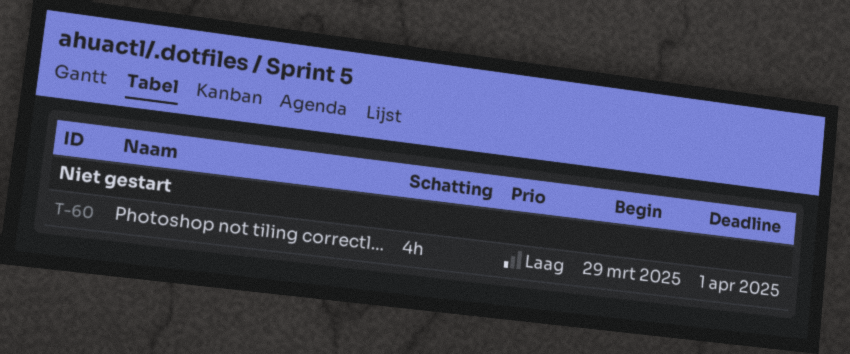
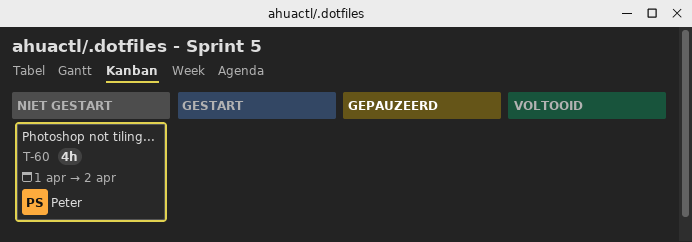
T-60, start: Mar 29 -> Apr 1
T-60, due: Apr 1 -> Apr 2

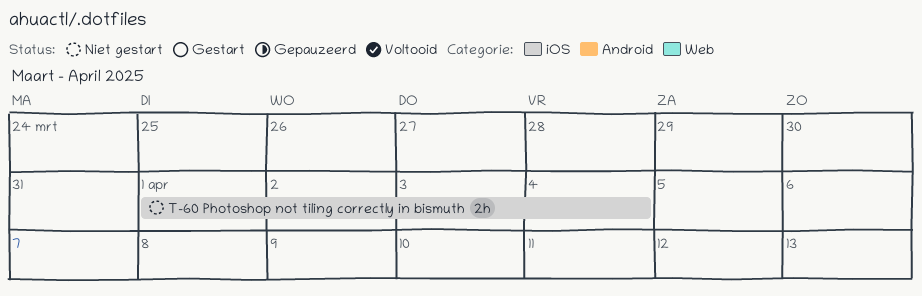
T-60, estimate: 4h -> 2h
T-60, due: Apr 2 -> Apr 4

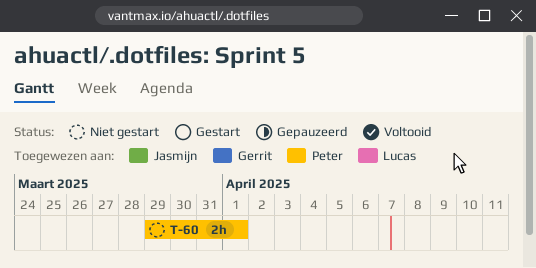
T-60, start: Apr 1 -> Mar 29
T-60, due: Apr 4 -> Apr 1

